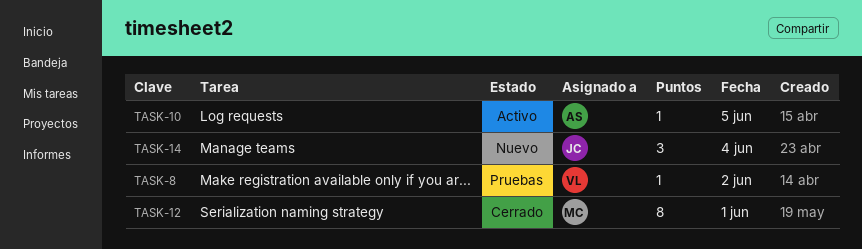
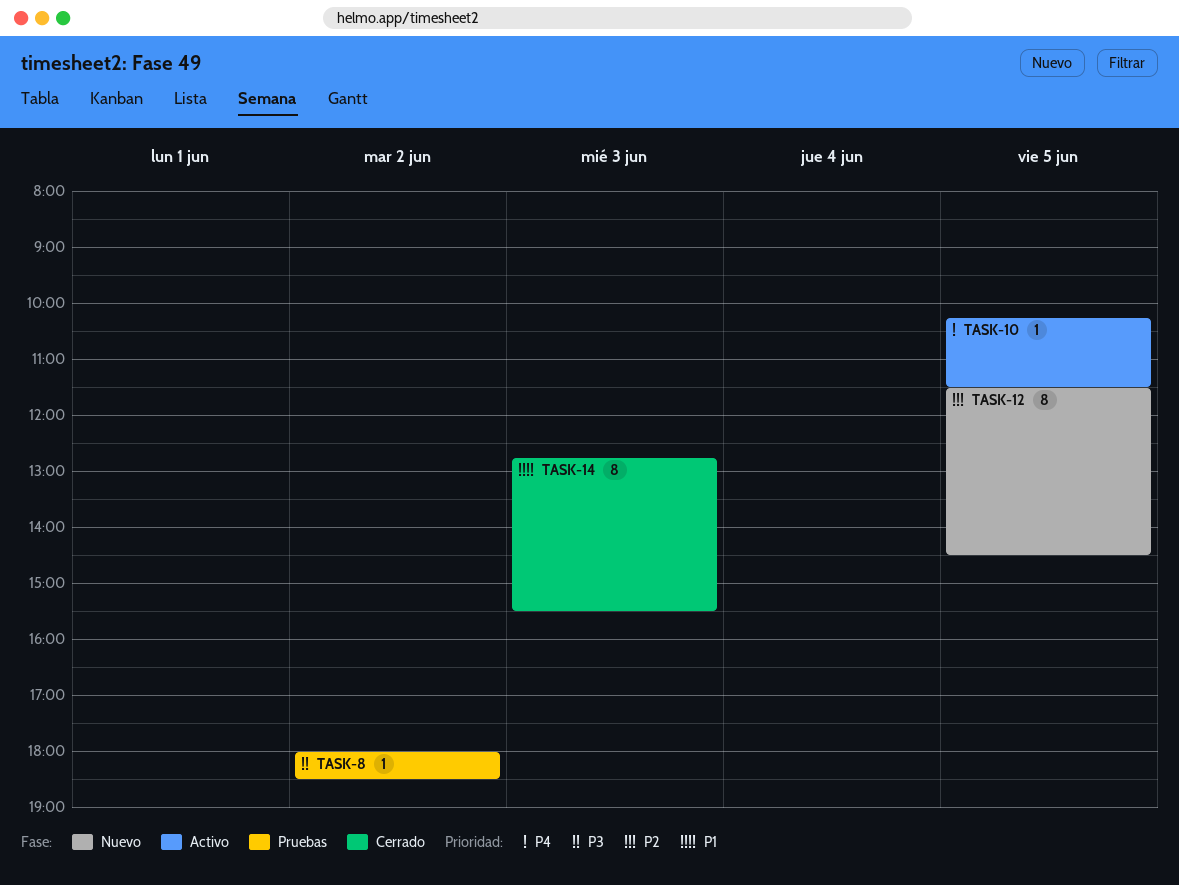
TASK-12, status: Cerrado -> Nuevo
TASK-12, day: Jun 1 -> Jun 5
TASK-14, status: Nuevo -> Cerrado
TASK-14, estimate: 3 -> 8
TASK-14, day: Jun 4 -> Jun 3

